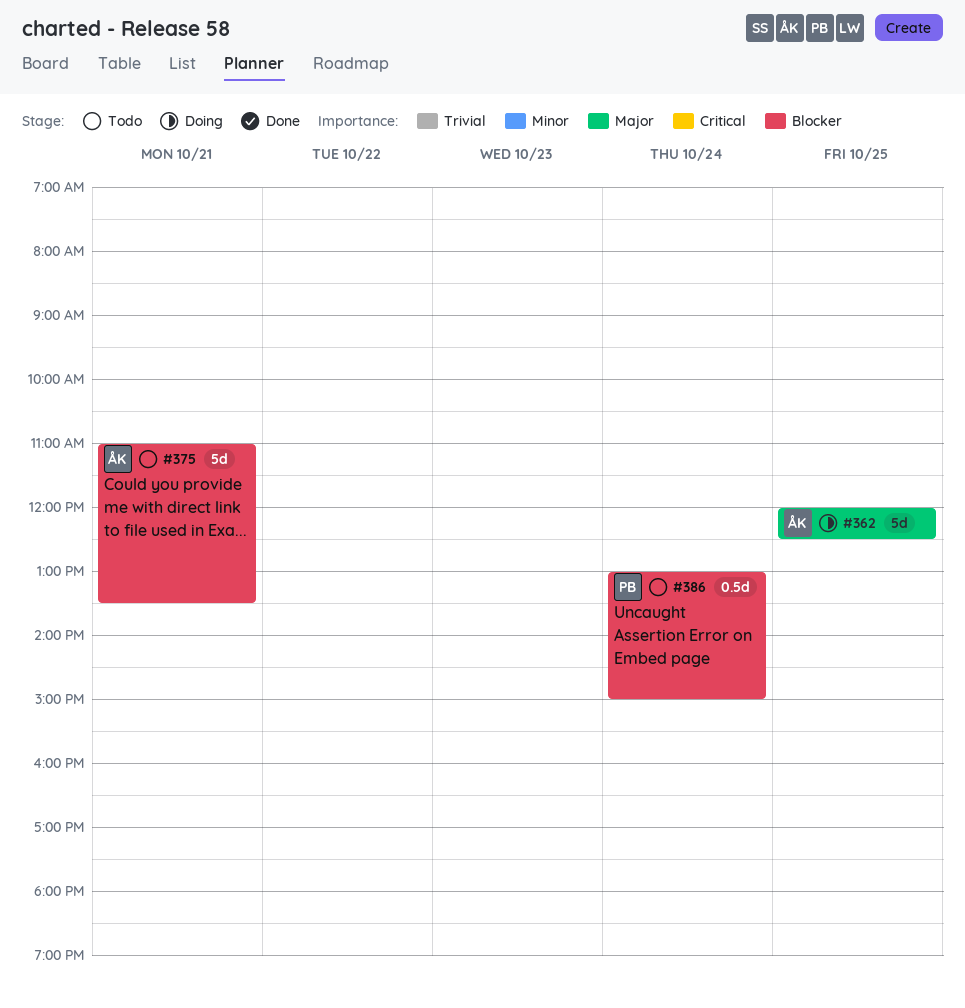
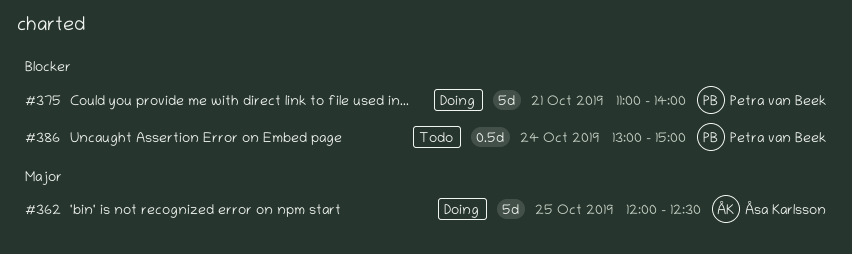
#375, status: Todo -> Doing
#375, owner: Åsa Karlsson -> Petra van Beek
#375, ends: 13:30 -> 14:00

